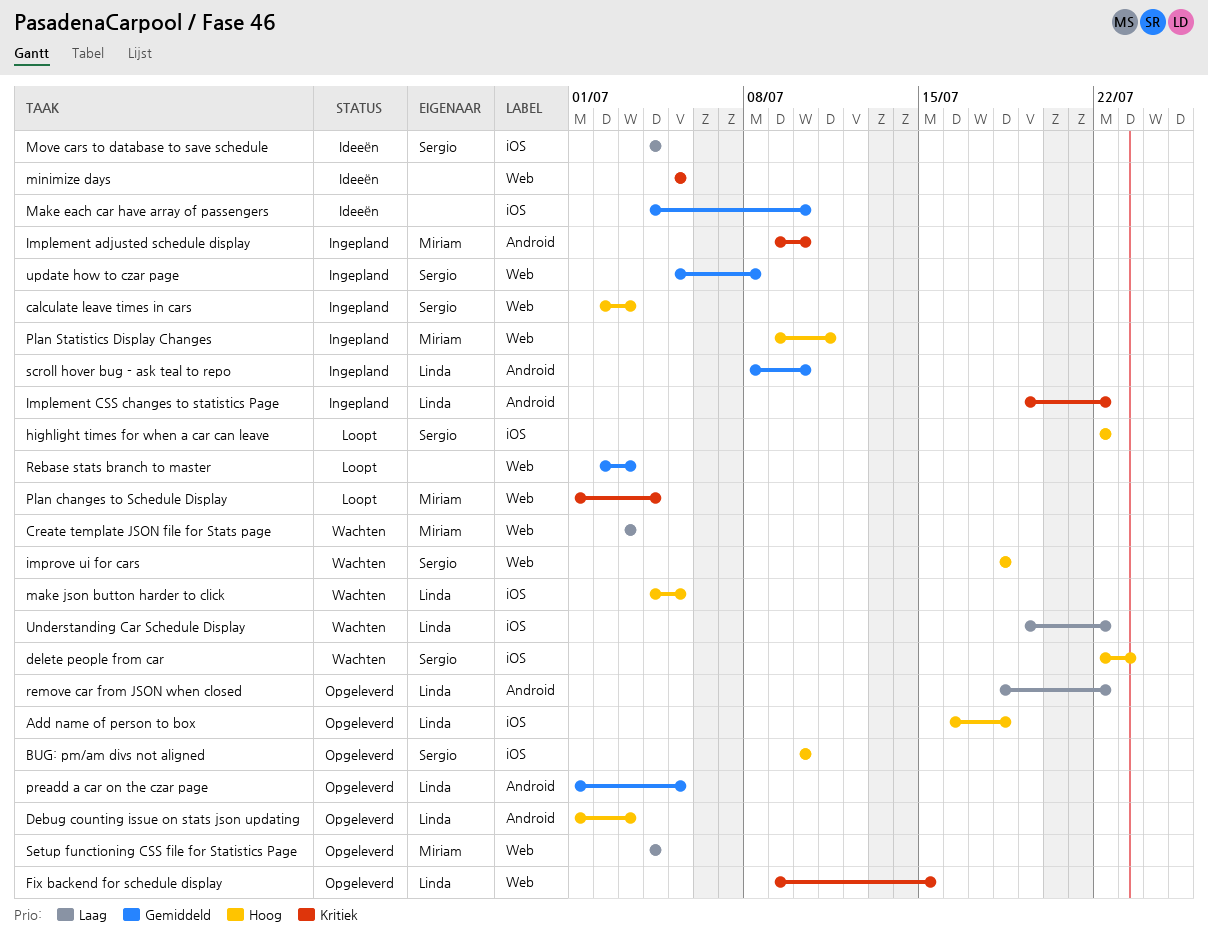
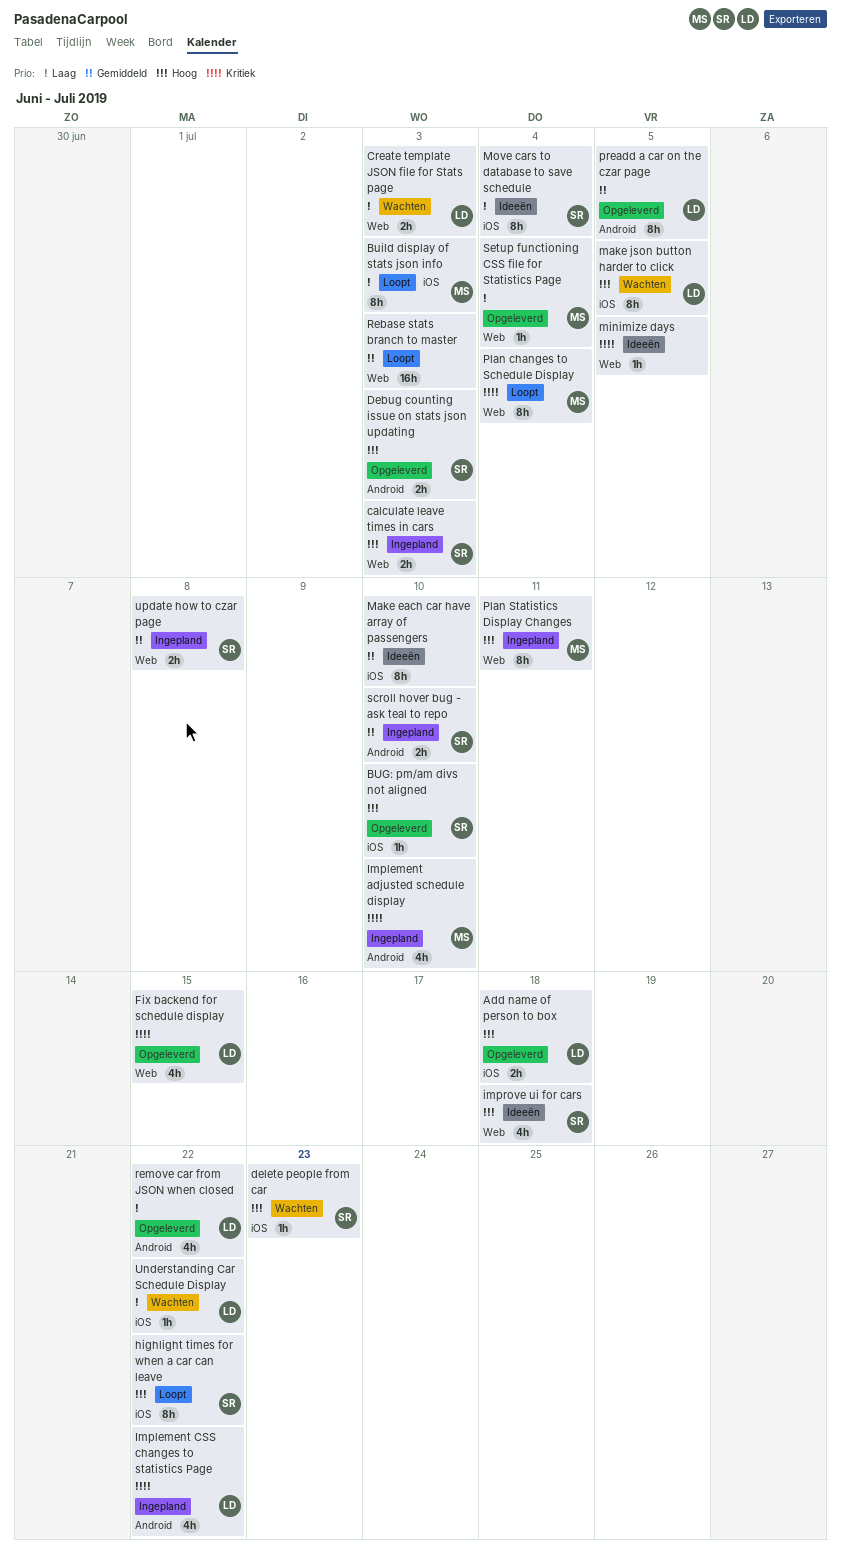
Build display of stats json info: none -> present
Create template JSON file for Stats page, owner: Miriam -> Linda
Debug counting issue on stats json updating, owner: Linda -> Sergio
improve ui for cars, status: Wachten -> Ideeën
scroll hover bug - ask teal to repo, owner: Linda -> Sergio

